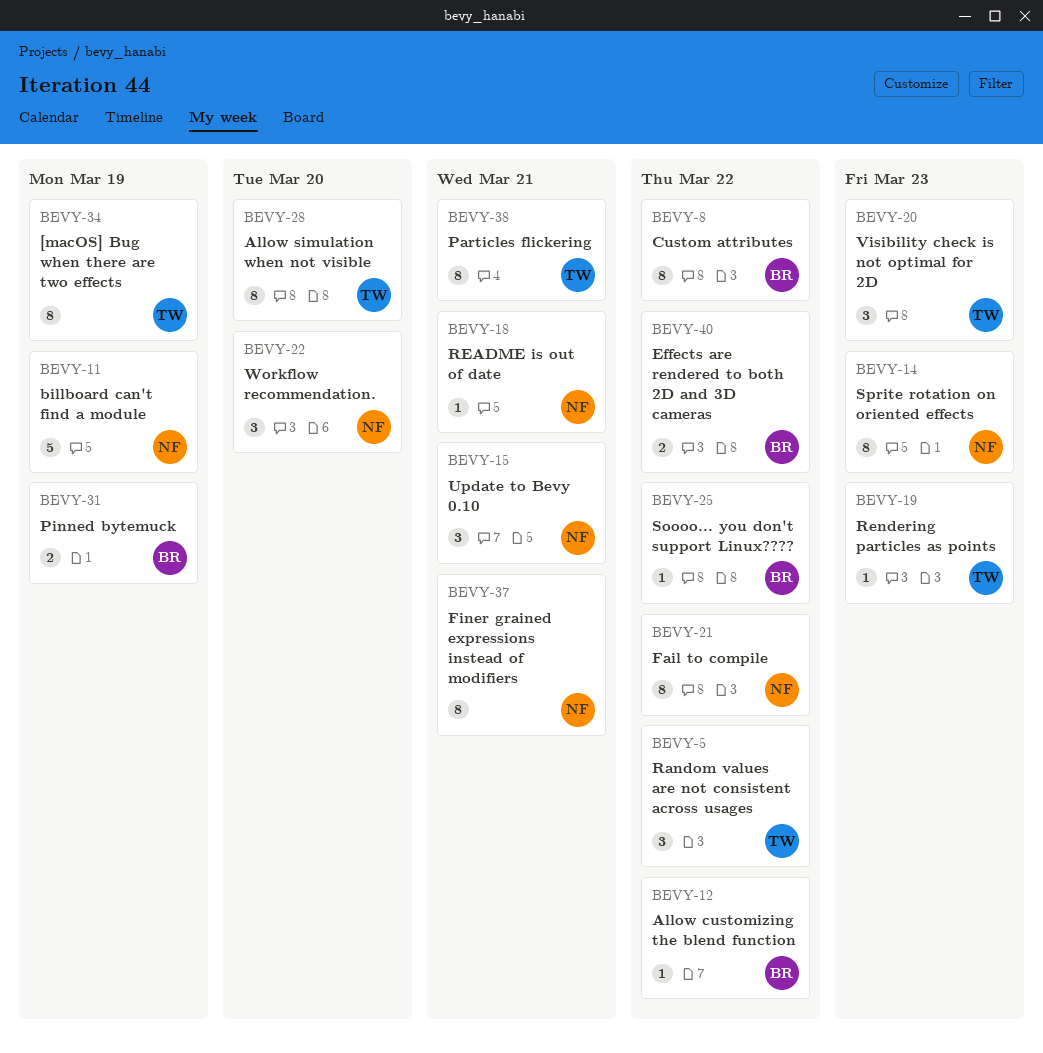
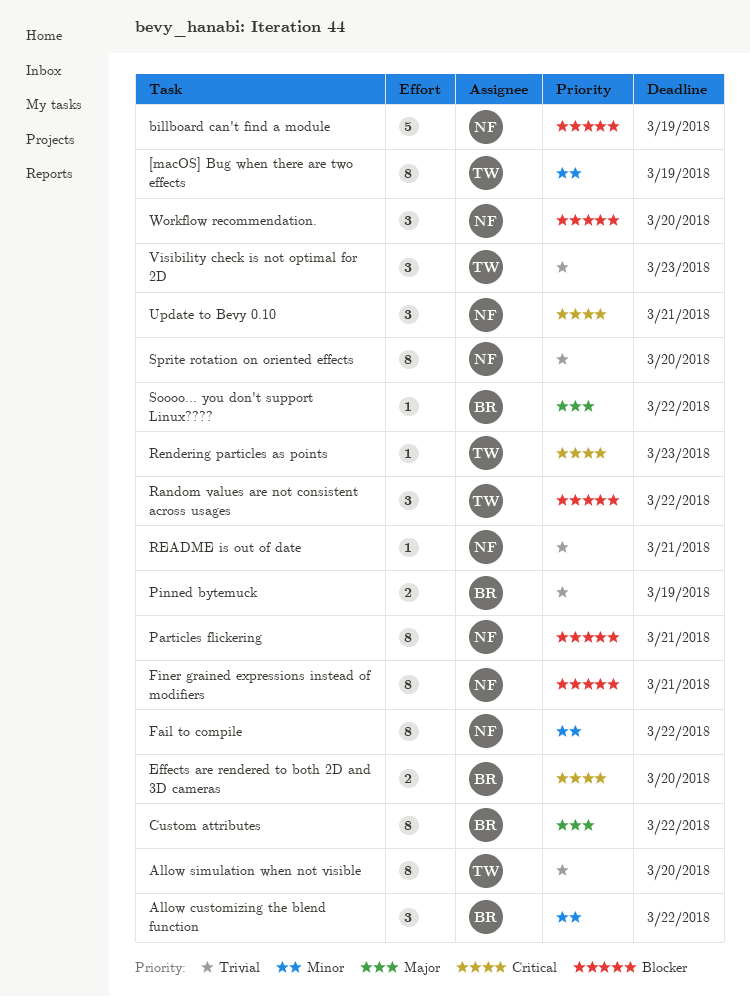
Allow customizing the blend function, estimate: 1 -> 3
Effects are rendered to both 2D and 3D cameras, due: Mar 22 -> Mar 20
Particles flickering, owner: TW -> NF
Sprite rotation on oriented effects, due: Mar 23 -> Mar 20

